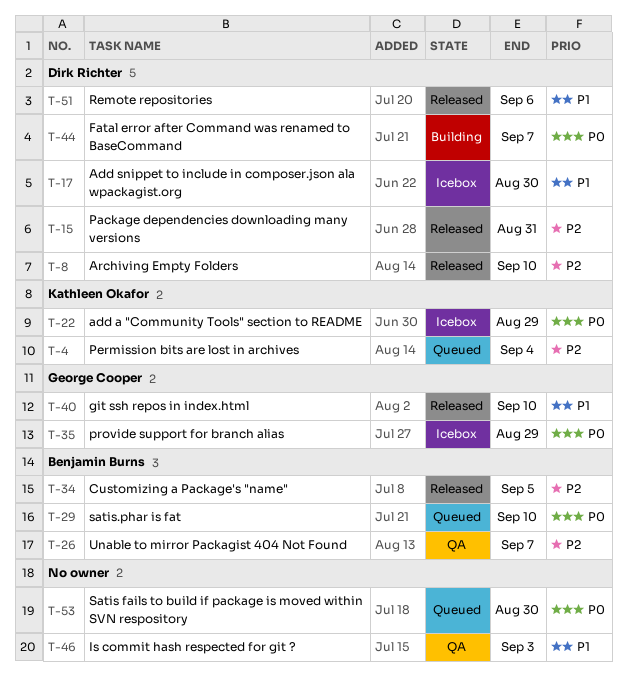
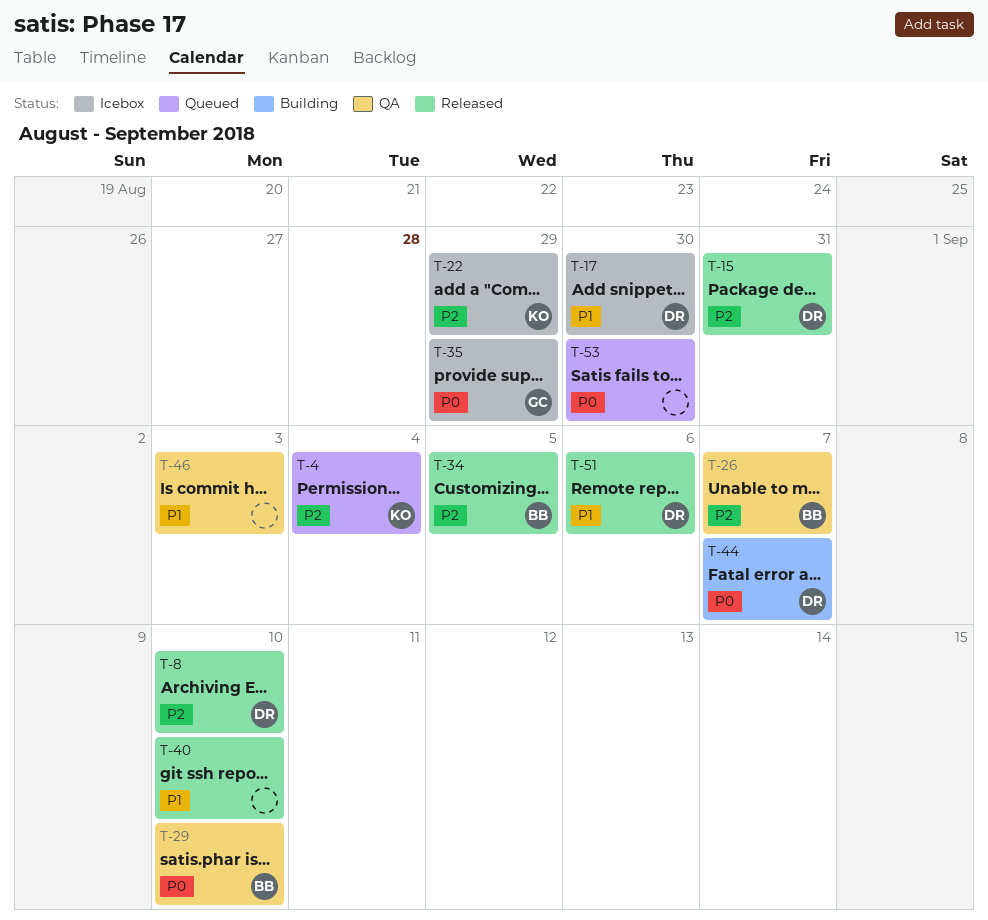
T-22, priority: P0 -> P2
T-29, status: Queued -> QA
T-40, owner: George Cooper -> none

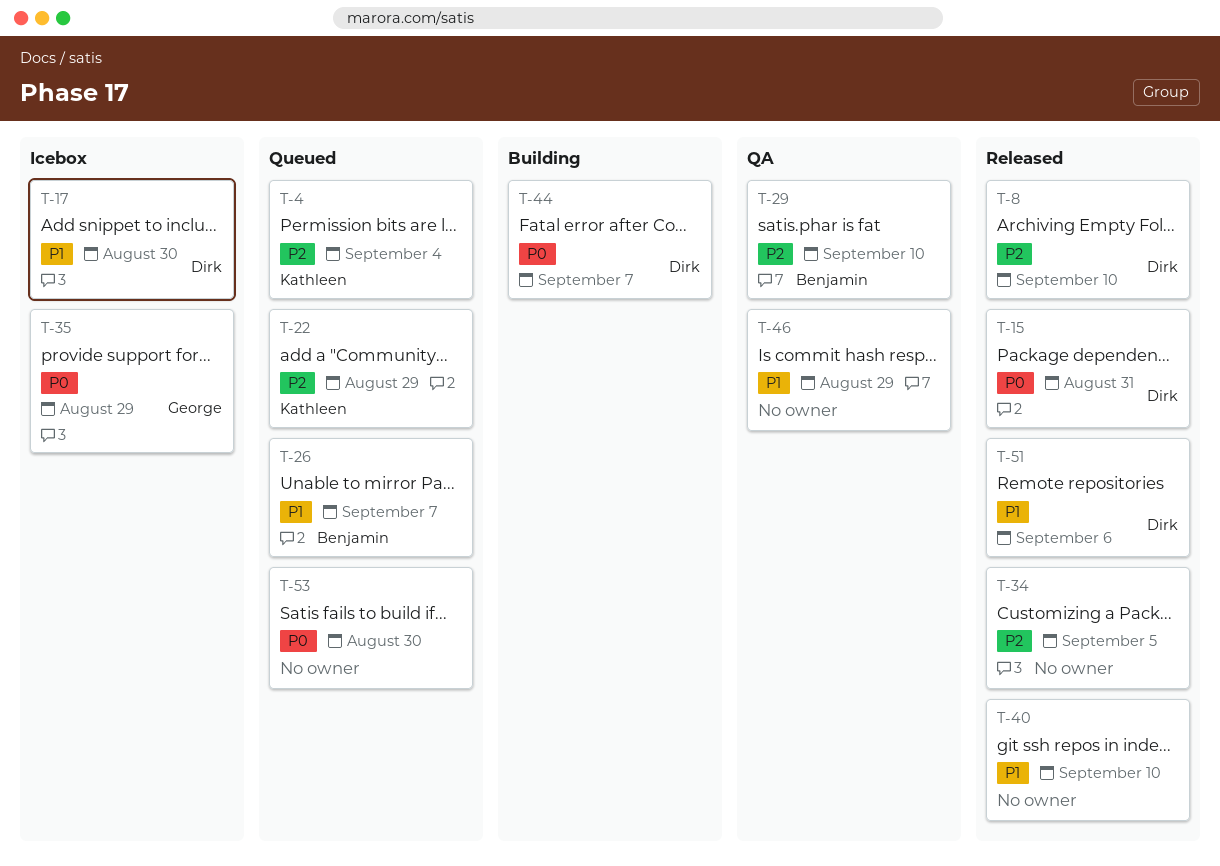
T-15, priority: P2 -> P0
T-22, status: Icebox -> Queued
T-26, status: QA -> Queued
T-26, priority: P2 -> P1
T-29, priority: P0 -> P2
T-34, owner: Benjamin -> none
T-46, due: Sep 3 -> Aug 29

